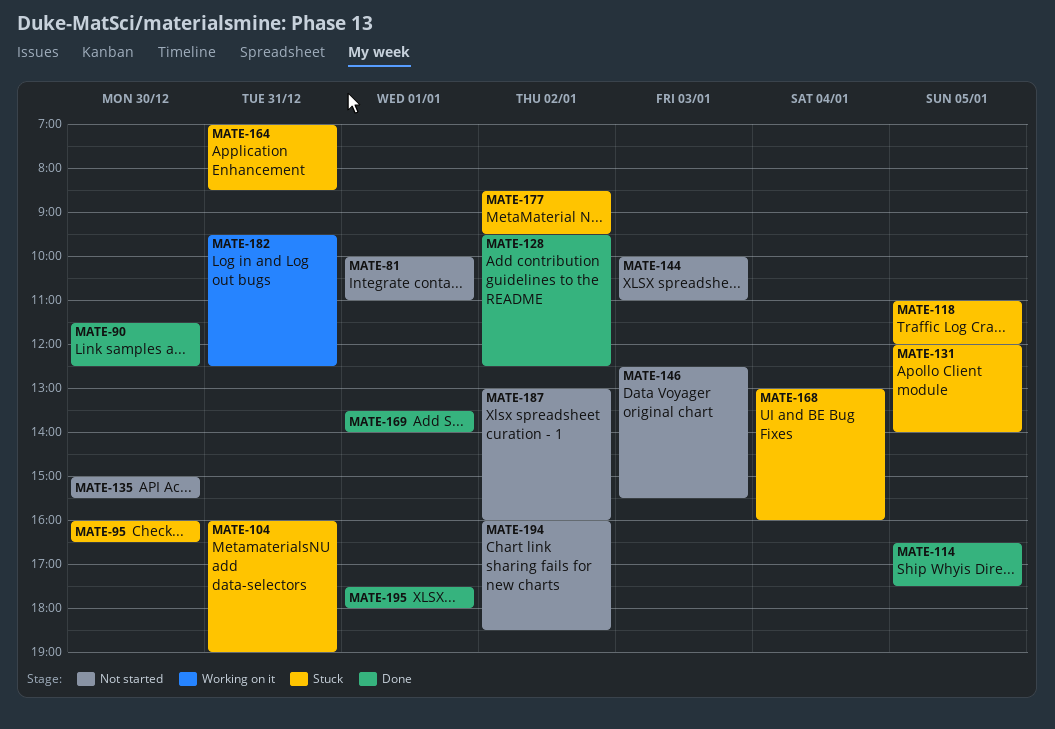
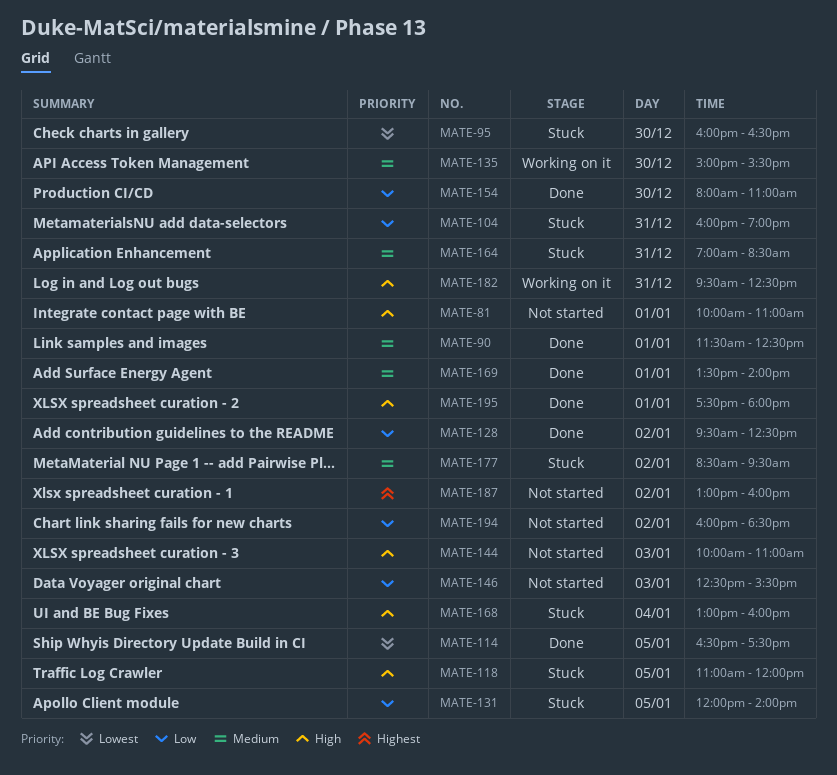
MATE-90, day: Dec 30 -> Jan 1
MATE-135, status: Not started -> Working on it
MATE-154: none -> present

